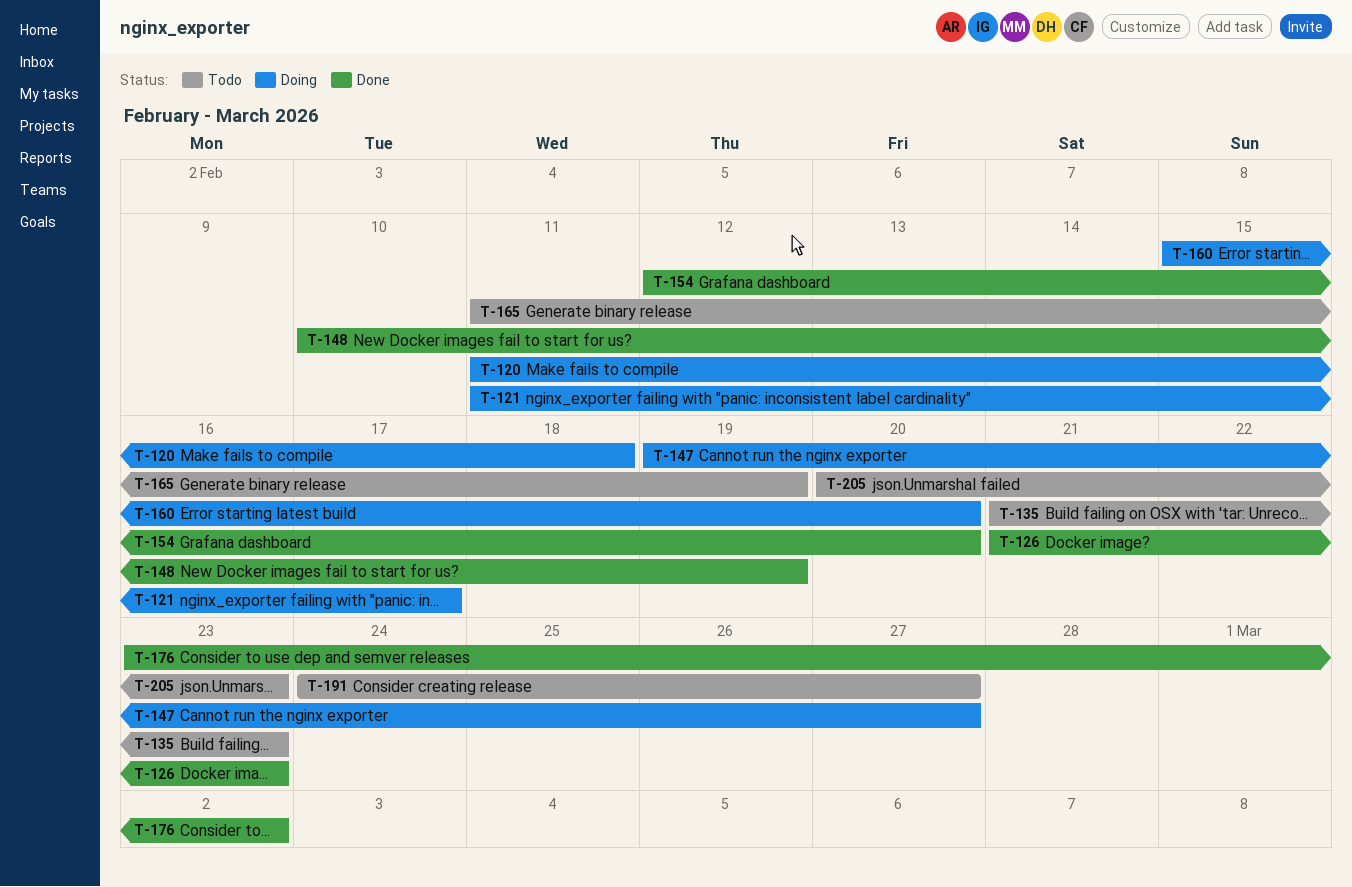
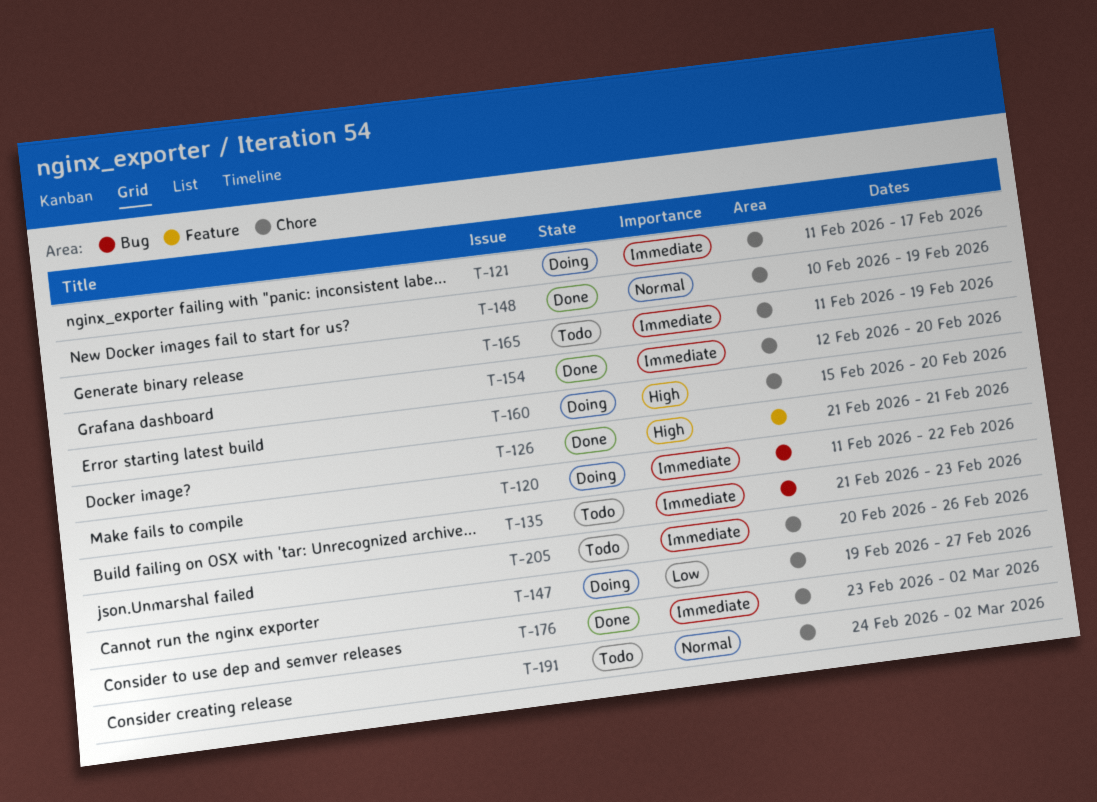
T-120, due: Feb 18 -> Feb 22
T-126, due: Feb 23 -> Feb 21
T-191, due: Feb 27 -> Mar 2
T-205, due: Feb 23 -> Feb 26

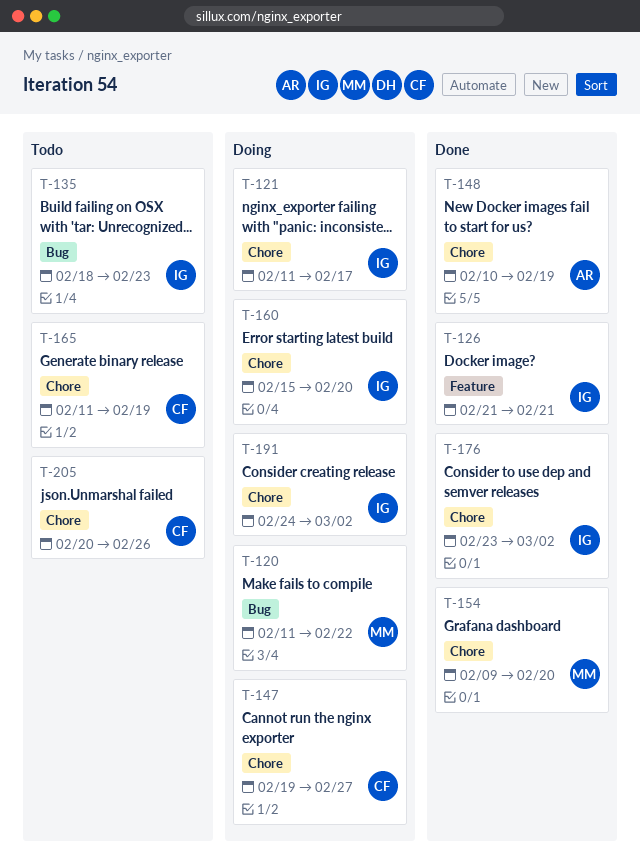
T-135, start: Feb 21 -> Feb 18
T-154, start: Feb 12 -> Feb 9
T-191, status: Todo -> Doing

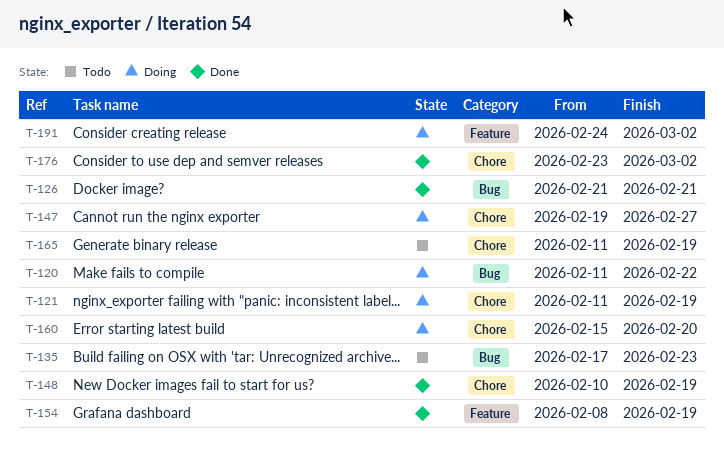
T-121, due: Feb 17 -> Feb 19
T-126, label: Feature -> Bug
T-135, start: Feb 18 -> Feb 17
T-154, label: Chore -> Feature
T-154, start: Feb 9 -> Feb 8
T-154, due: Feb 20 -> Feb 19
T-191, label: Chore -> Feature
T-205: present -> none

